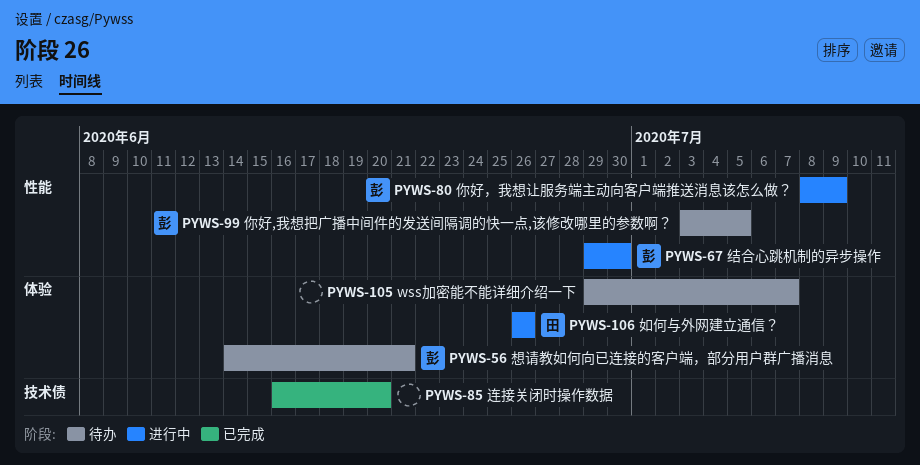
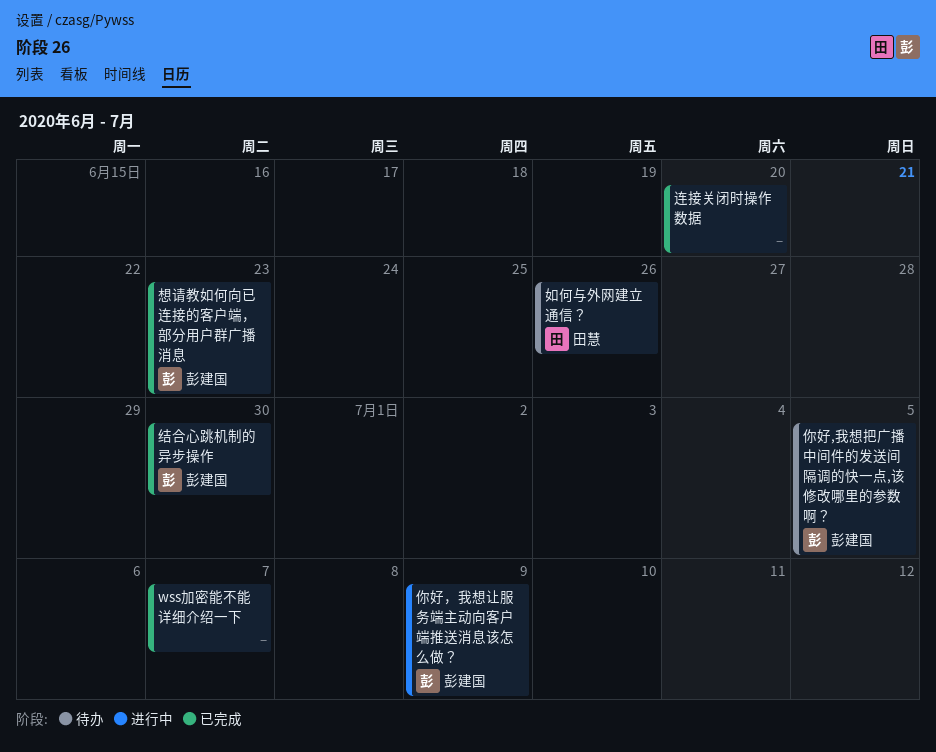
wss加密能不能详细介绍一下, status: 待办 -> 已完成
如何与外网建立通信？, status: 进行中 -> 待办
想请教如何向已连接的客户端，部分用户群广播消息, status: 待办 -> 已完成
想请教如何向已连接的客户端，部分用户群广播消息, due: Jun 21 -> Jun 23
结合心跳机制的异步操作, status: 进行中 -> 已完成

